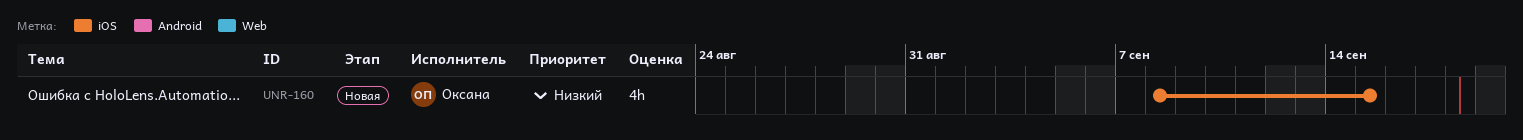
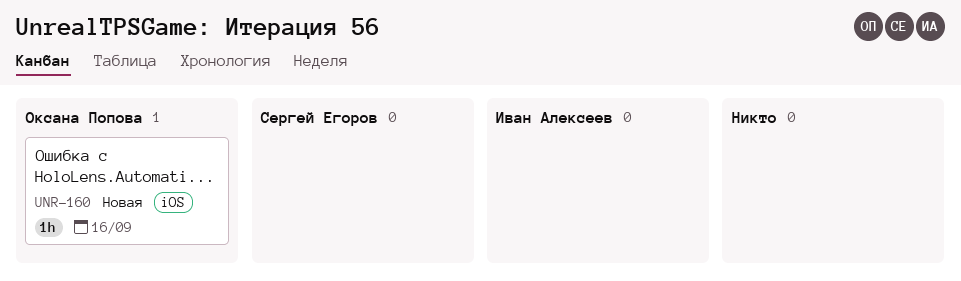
UNR-160, estimate: 4h -> 1h
UNR-160, due: Sep 15 -> Sep 16

